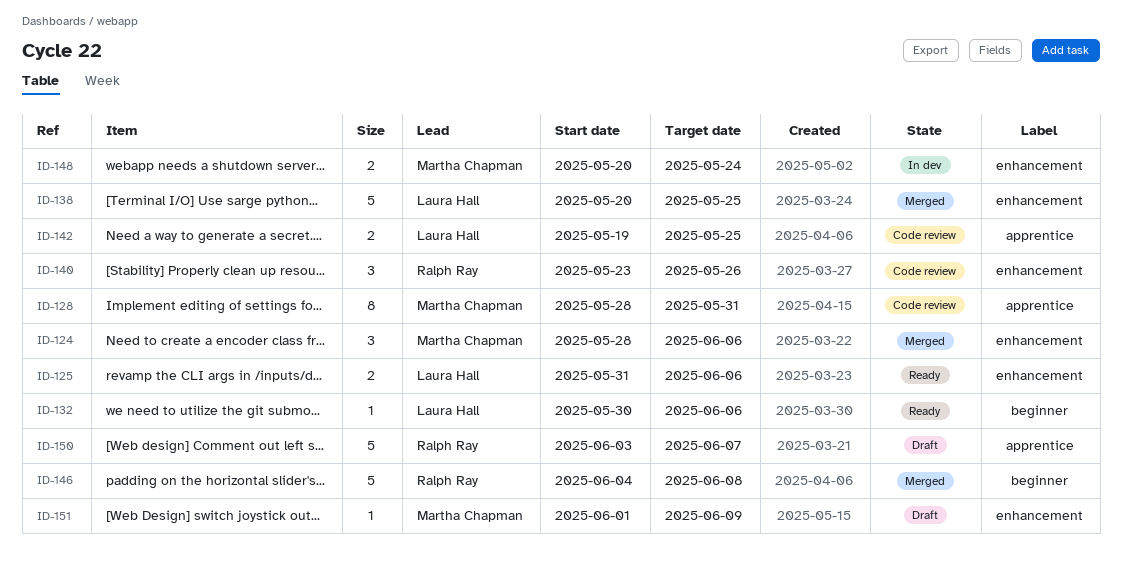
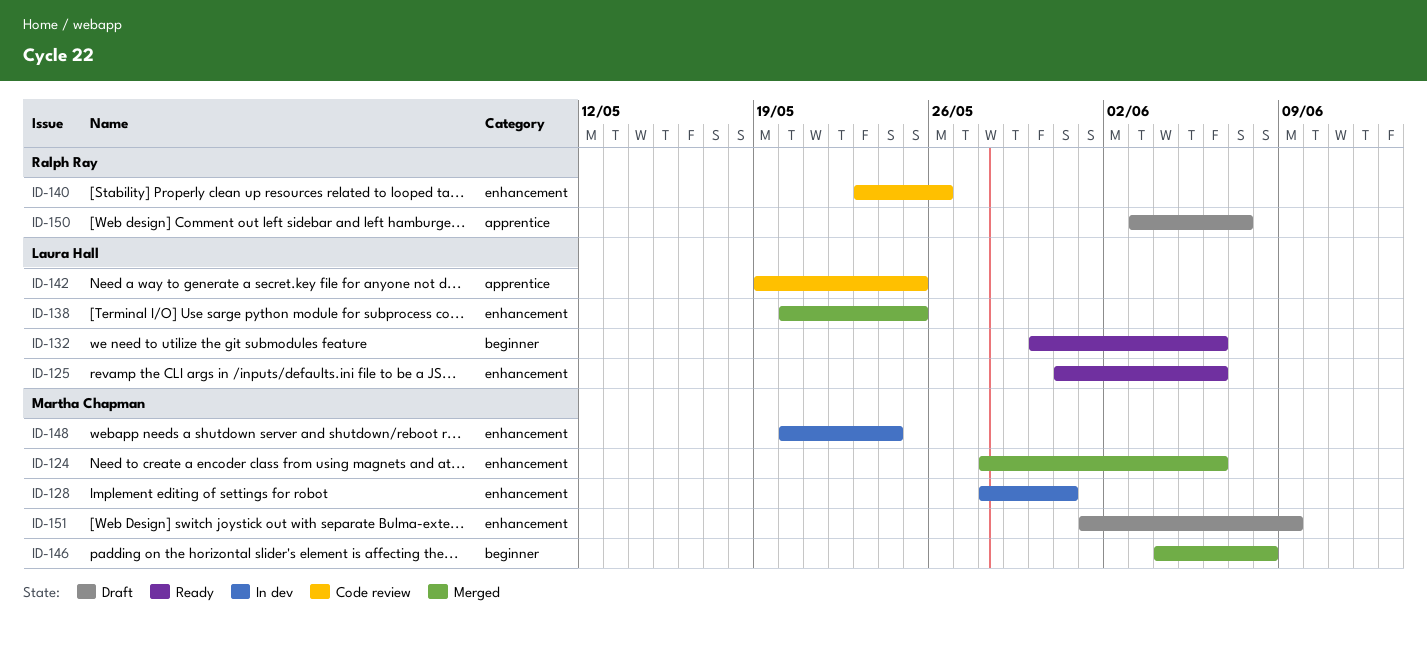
ID-128, status: Code review -> In dev
ID-128, label: apprentice -> enhancement
ID-146, owner: Ralph Ray -> Martha Chapman

